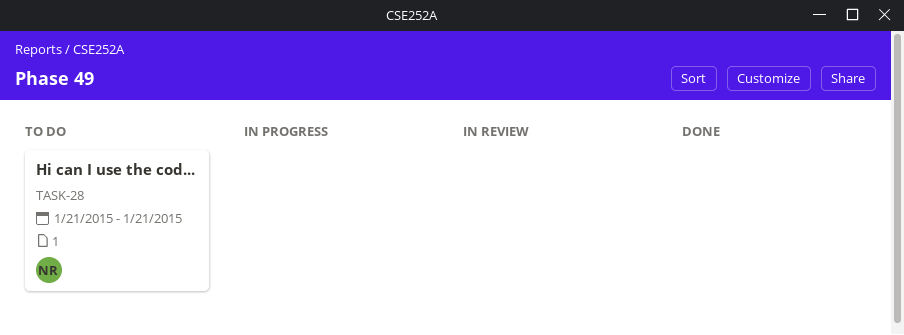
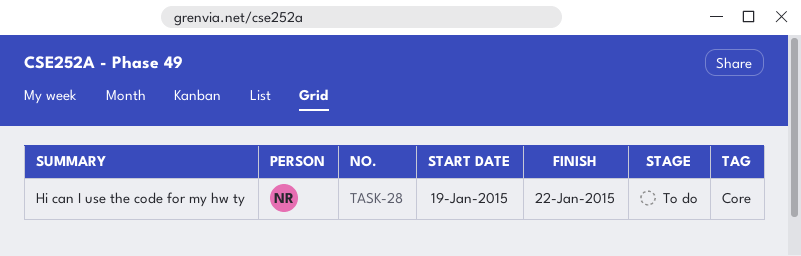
TASK-28, start: Jan 21 -> Jan 19
TASK-28, due: Jan 21 -> Jan 22

